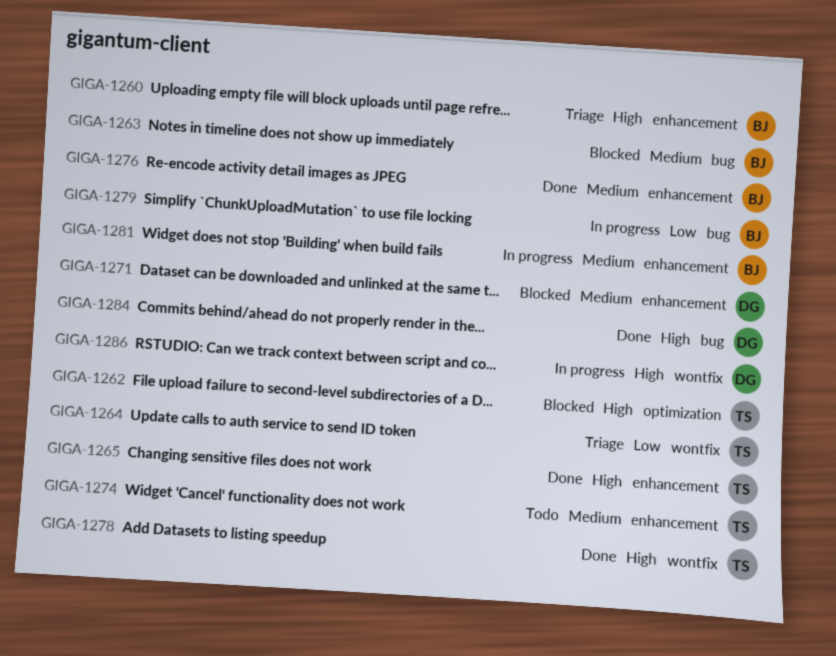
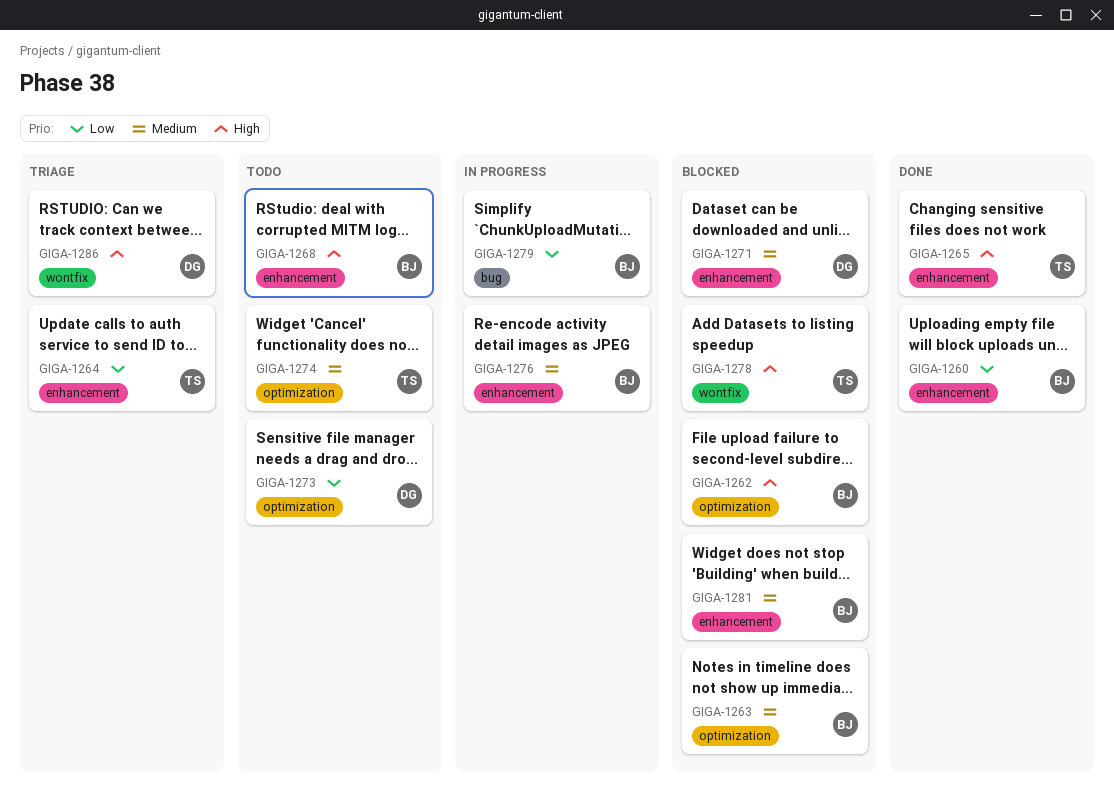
GIGA-1260, status: Triage -> Done
GIGA-1260, priority: High -> Low
GIGA-1262, owner: TS -> BJ
GIGA-1263, label: bug -> optimization
GIGA-1264, label: wontfix -> enhancement
GIGA-1268: none -> present
GIGA-1273: none -> present
GIGA-1274, label: enhancement -> optimization
GIGA-1276, status: Done -> In progress
GIGA-1278, status: Done -> Blocked
GIGA-1281, status: In progress -> Blocked
GIGA-1284: present -> none
GIGA-1286, status: In progress -> Triage

